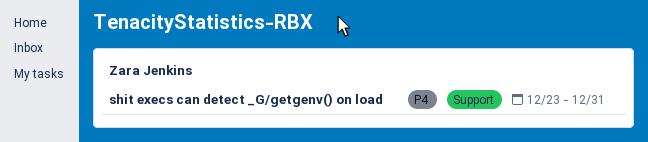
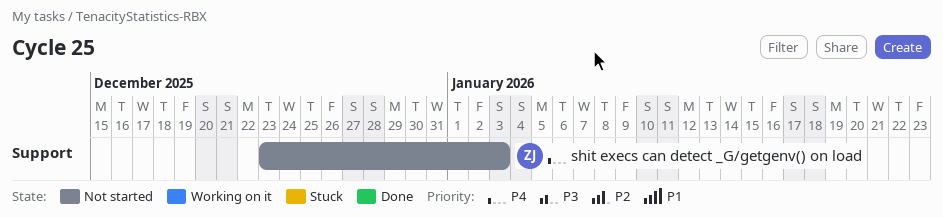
shit execs can detect _G/getgenv() on load, due: Dec 31 -> Jan 3

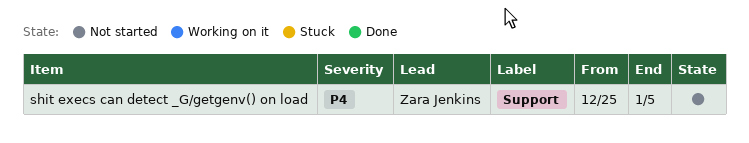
shit execs can detect _G/getgenv() on load, start: Dec 23 -> Dec 25
shit execs can detect _G/getgenv() on load, due: Jan 3 -> Jan 5

